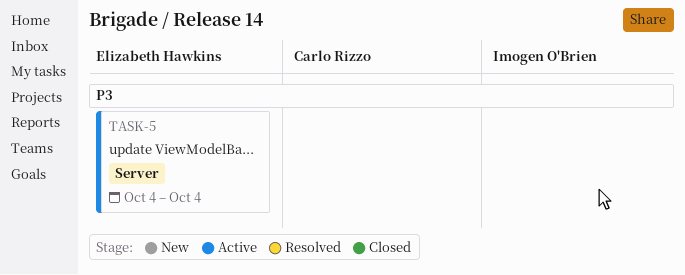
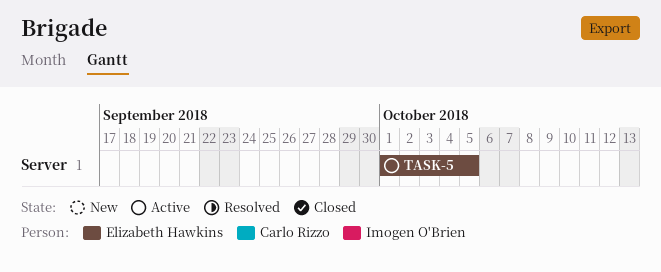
TASK-5, start: Oct 4 -> Oct 1
TASK-5, due: Oct 4 -> Oct 5

